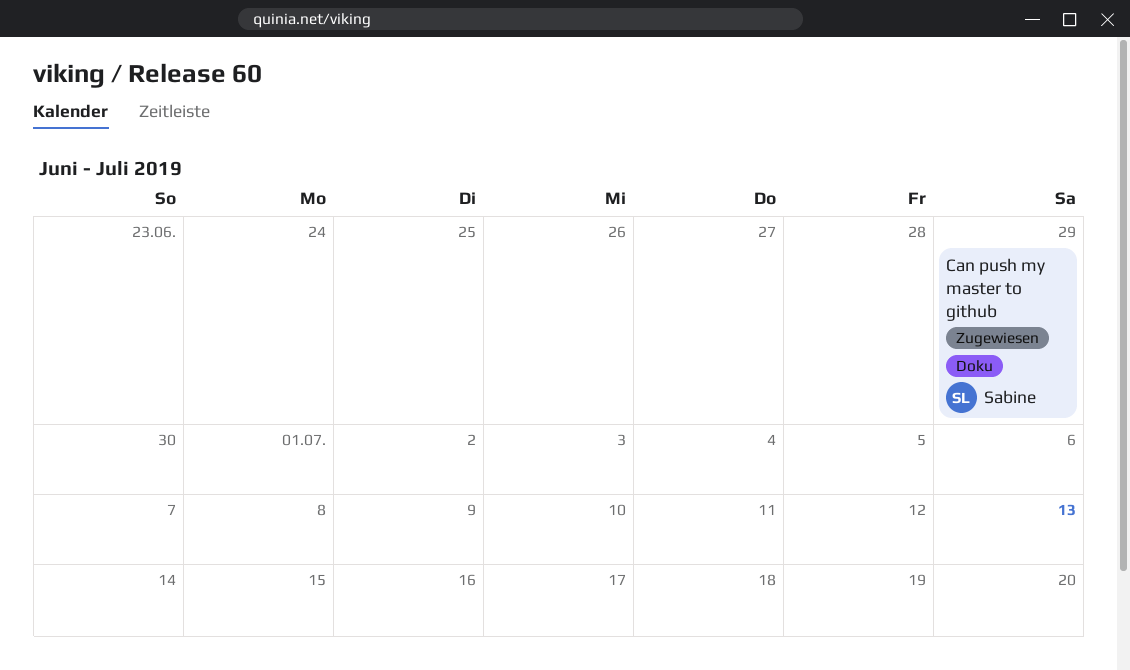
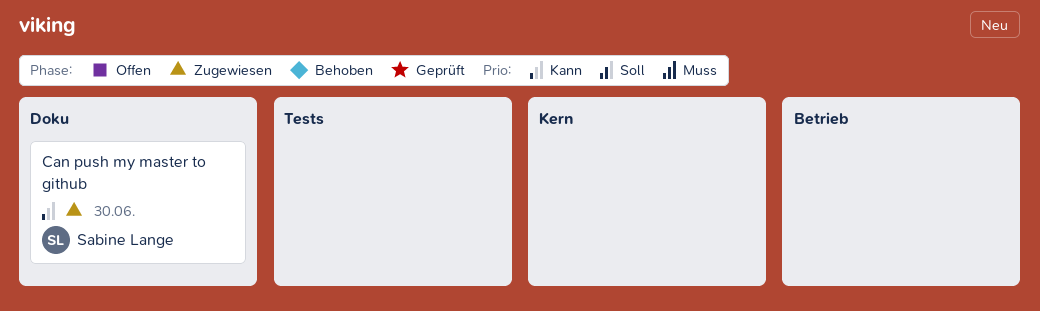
Can push my master to github, due: Jun 29 -> Jun 30

